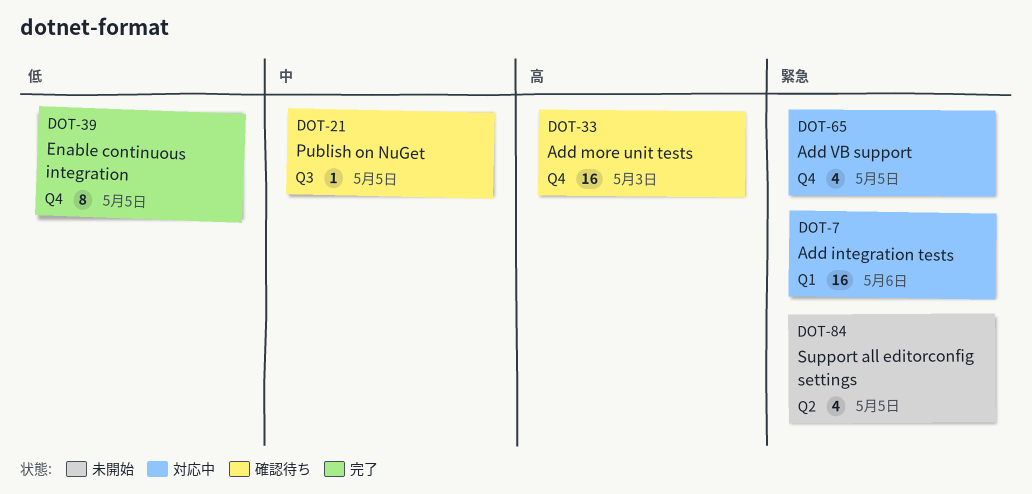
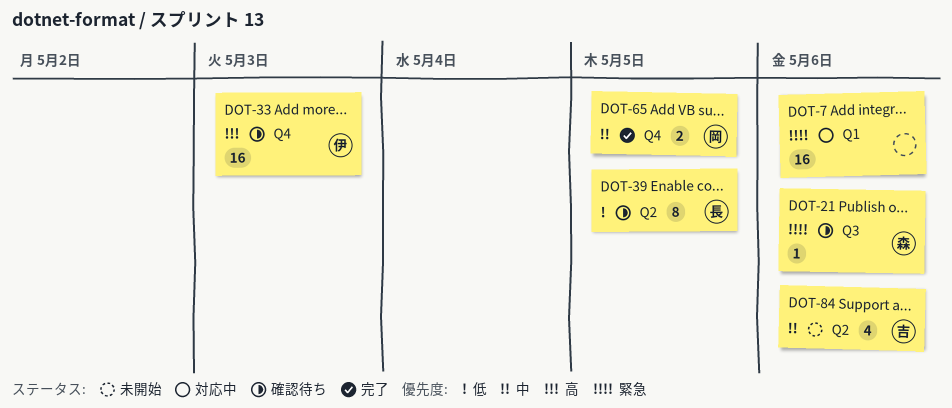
DOT-21, priority: 中 -> 緊急
DOT-21, due: May 5 -> May 6
DOT-39, status: 完了 -> 確認待ち
DOT-39, label: Q4 -> Q2
DOT-65, status: 対応中 -> 完了
DOT-65, priority: 緊急 -> 中
DOT-65, estimate: 4 -> 2
DOT-84, priority: 緊急 -> 中
DOT-84, due: May 5 -> May 6

